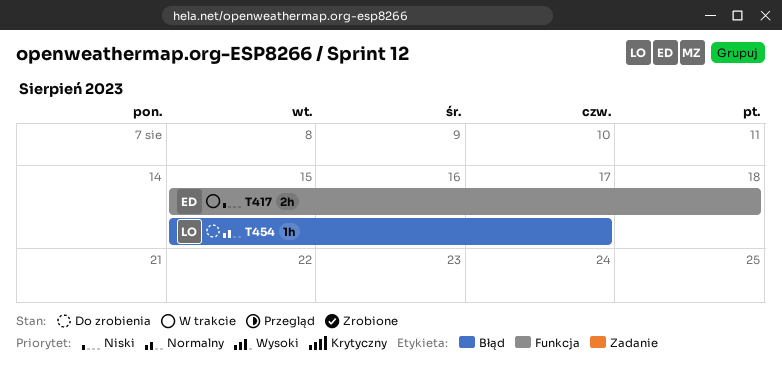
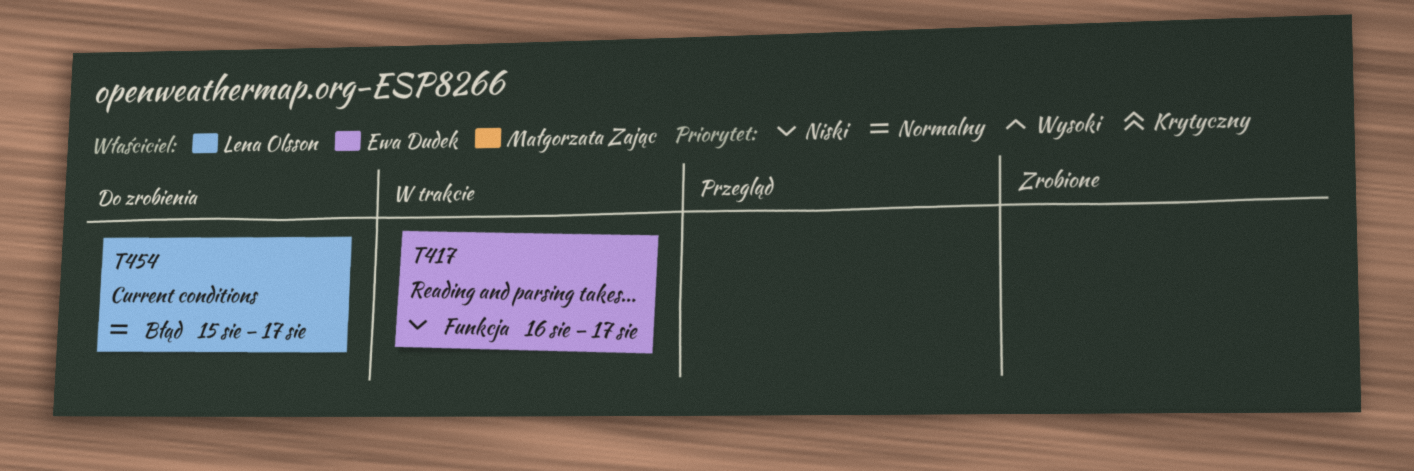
T417, start: Aug 15 -> Aug 16
T417, due: Aug 18 -> Aug 17

